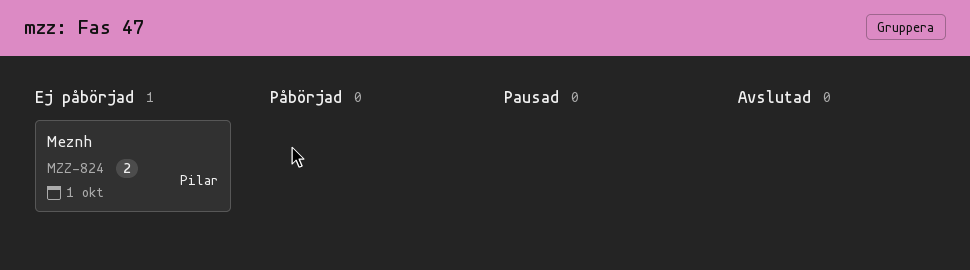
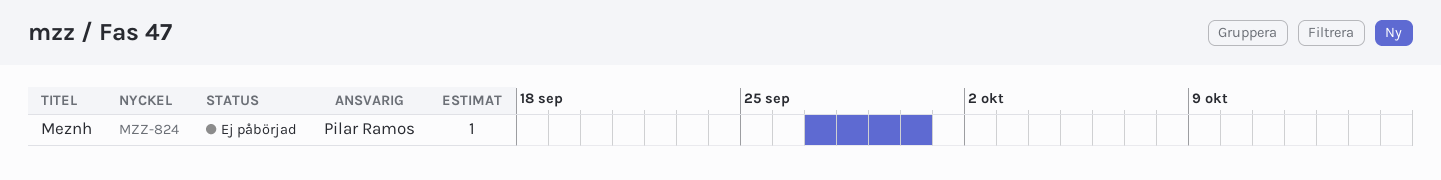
MZZ-824, estimate: 2 -> 1
MZZ-824, due: Oct 1 -> Sep 30

